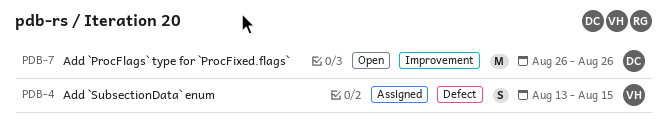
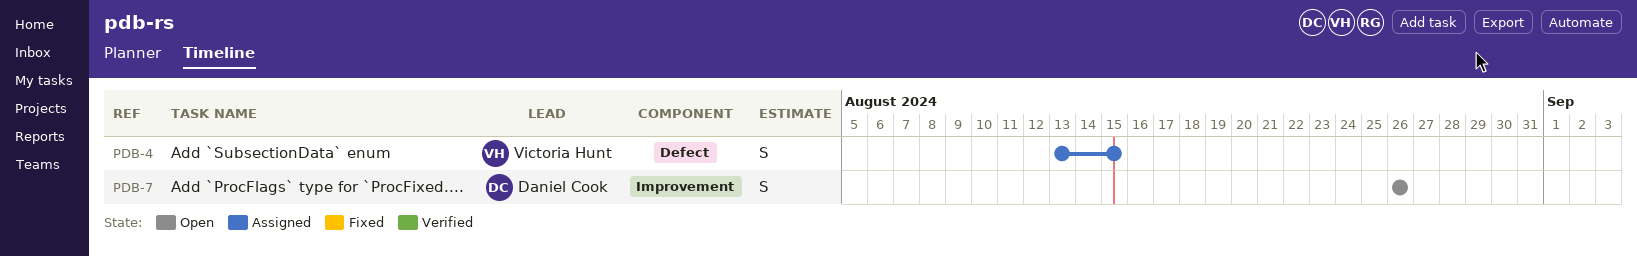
PDB-7, estimate: M -> S

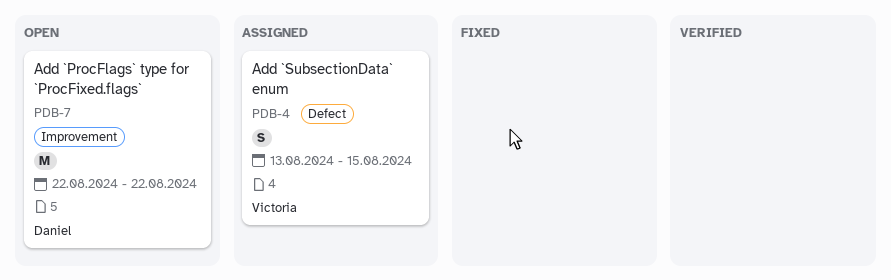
PDB-7, estimate: S -> M
PDB-7, start: Aug 26 -> Aug 22
PDB-7, due: Aug 26 -> Aug 22

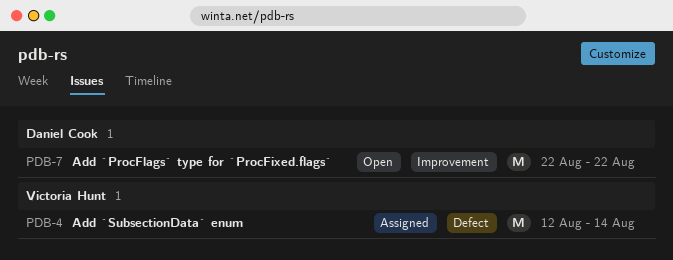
PDB-4, estimate: S -> M
PDB-4, start: Aug 13 -> Aug 12
PDB-4, due: Aug 15 -> Aug 14

